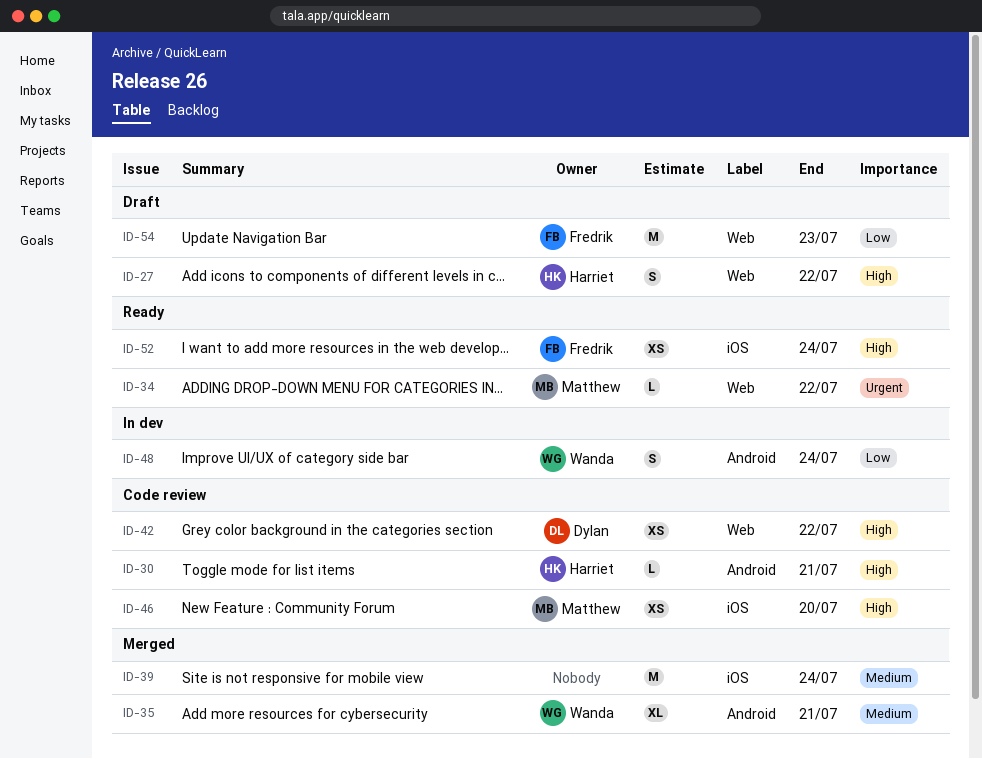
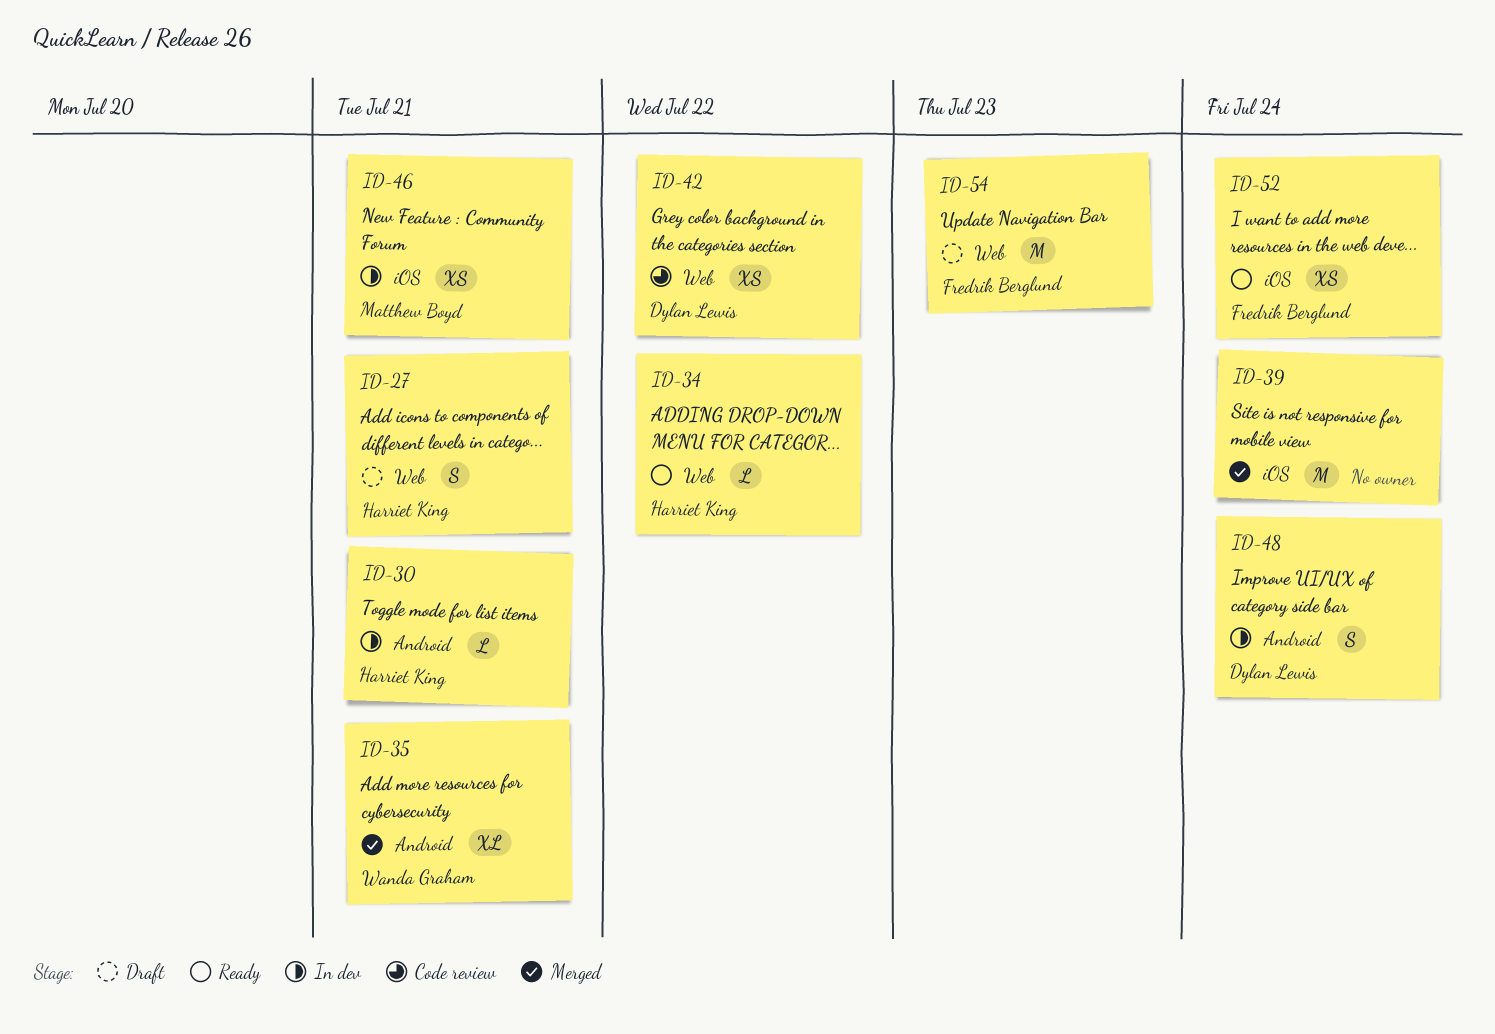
ID-27, due: Jul 22 -> Jul 21
ID-30, status: Code review -> In dev
ID-34, owner: Matthew Boyd -> Harriet King
ID-46, status: Code review -> In dev
ID-46, due: Jul 20 -> Jul 21
ID-48, owner: Wanda Graham -> Dylan Lewis

